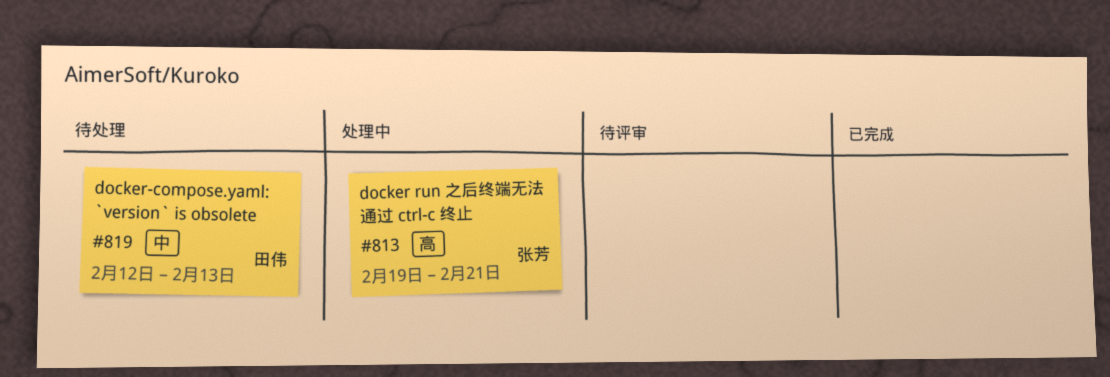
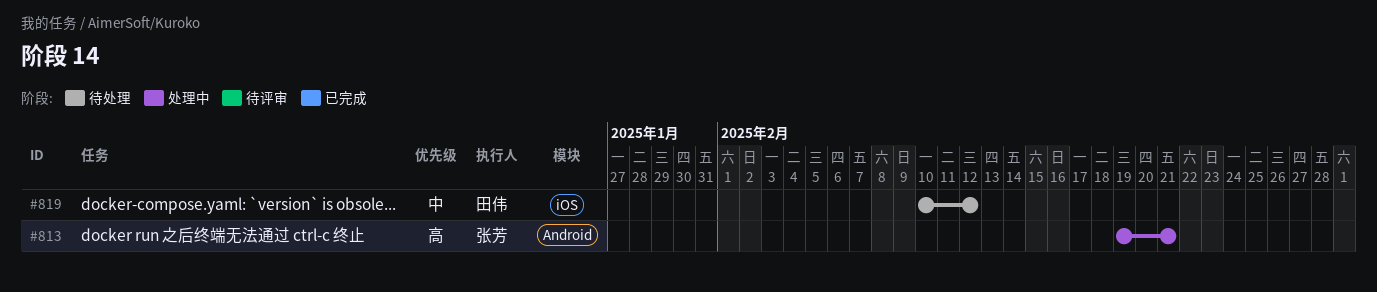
#819, start: Feb 12 -> Feb 10
#819, due: Feb 13 -> Feb 12

